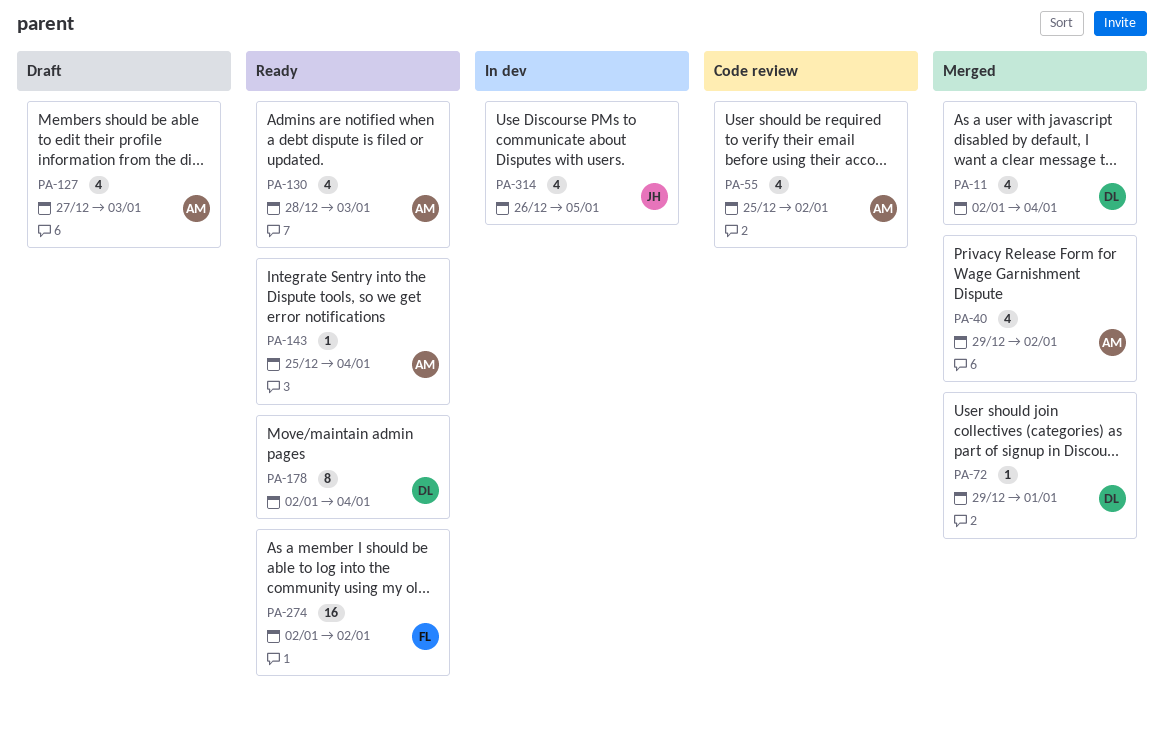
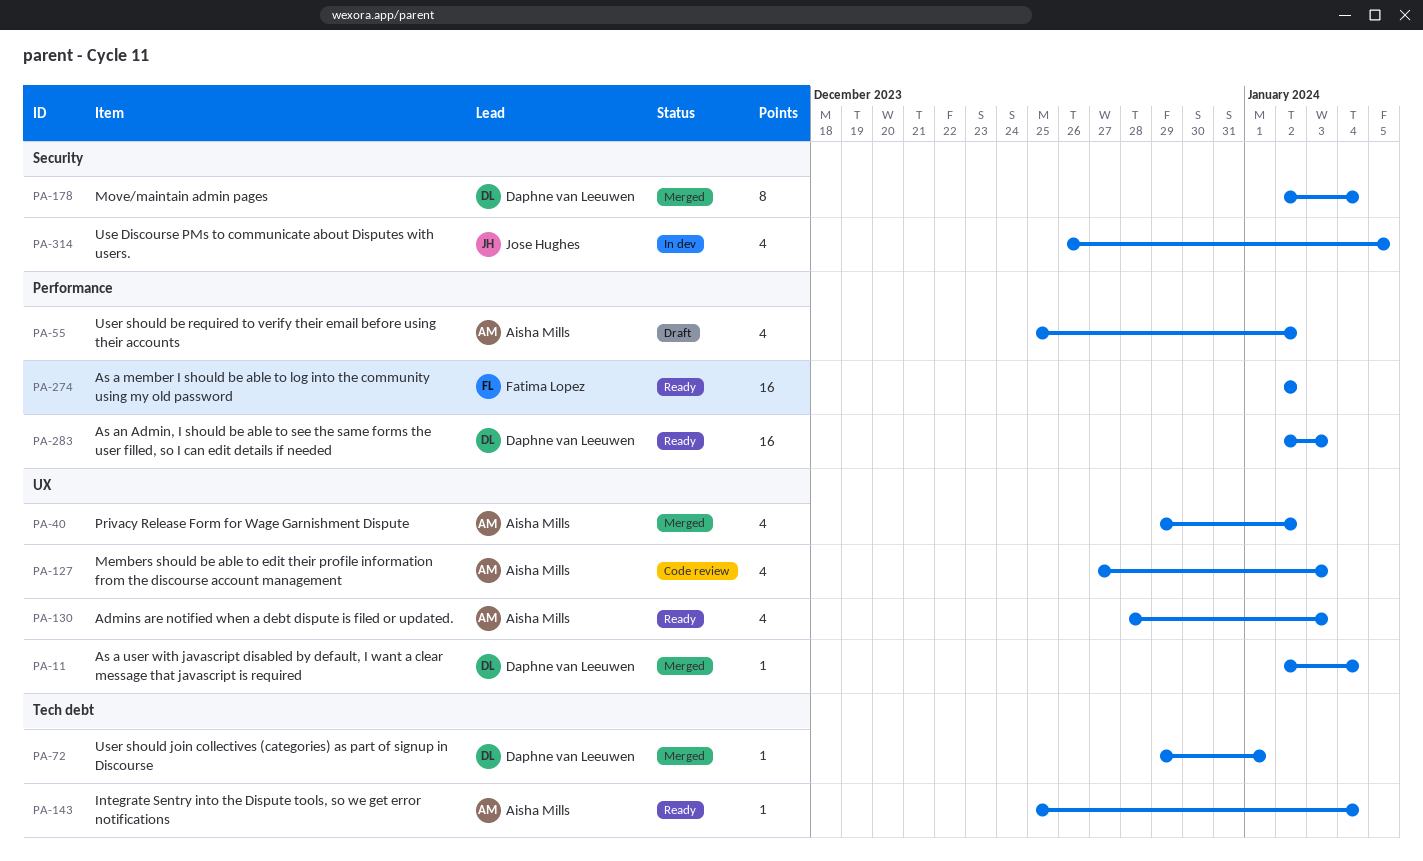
PA-11, estimate: 4 -> 1
PA-55, status: Code review -> Draft
PA-127, status: Draft -> Code review
PA-178, status: Ready -> Merged
PA-283: none -> present

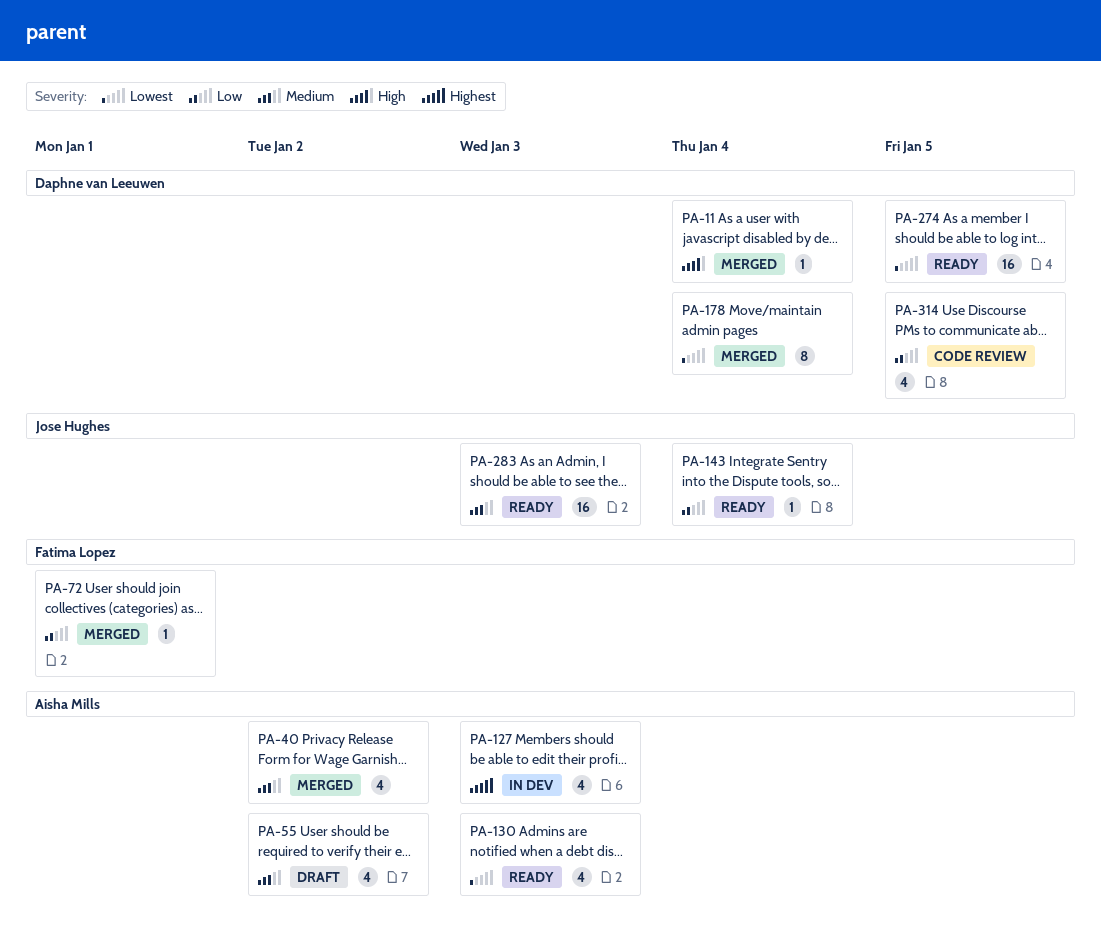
PA-72, owner: Daphne van Leeuwen -> Fatima Lopez
PA-127, status: Code review -> In dev
PA-143, owner: Aisha Mills -> Jose Hughes
PA-274, owner: Fatima Lopez -> Daphne van Leeuwen
PA-274, due: Jan 2 -> Jan 5
PA-283, owner: Daphne van Leeuwen -> Jose Hughes
PA-314, status: In dev -> Code review
PA-314, owner: Jose Hughes -> Daphne van Leeuwen

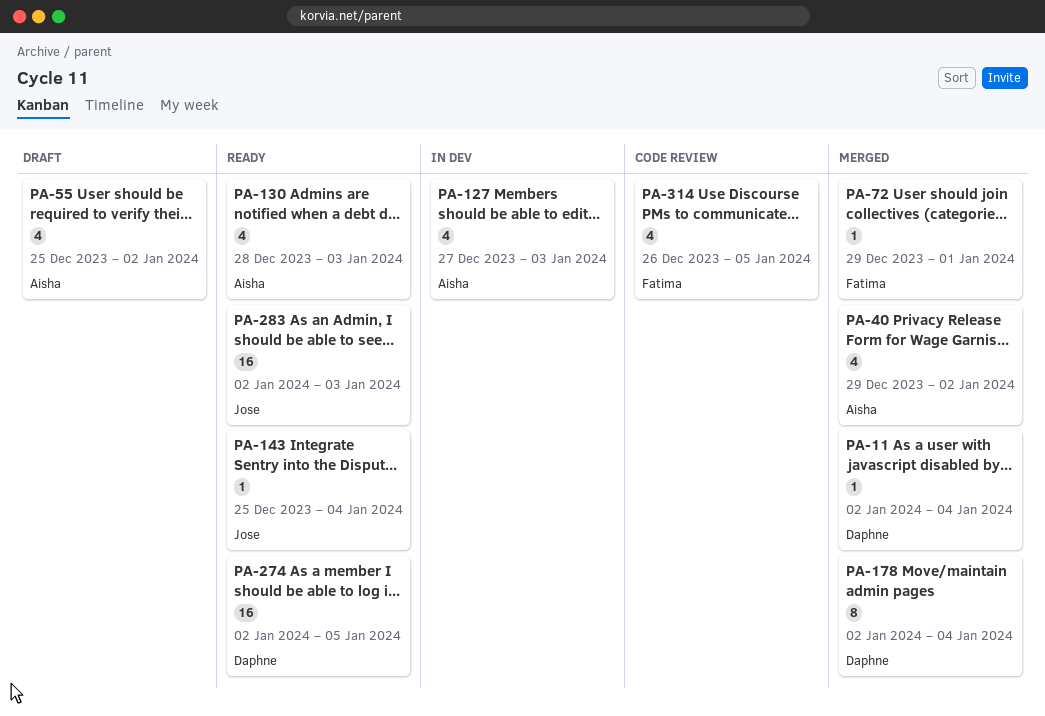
PA-314, owner: Daphne van Leeuwen -> Fatima Lopez

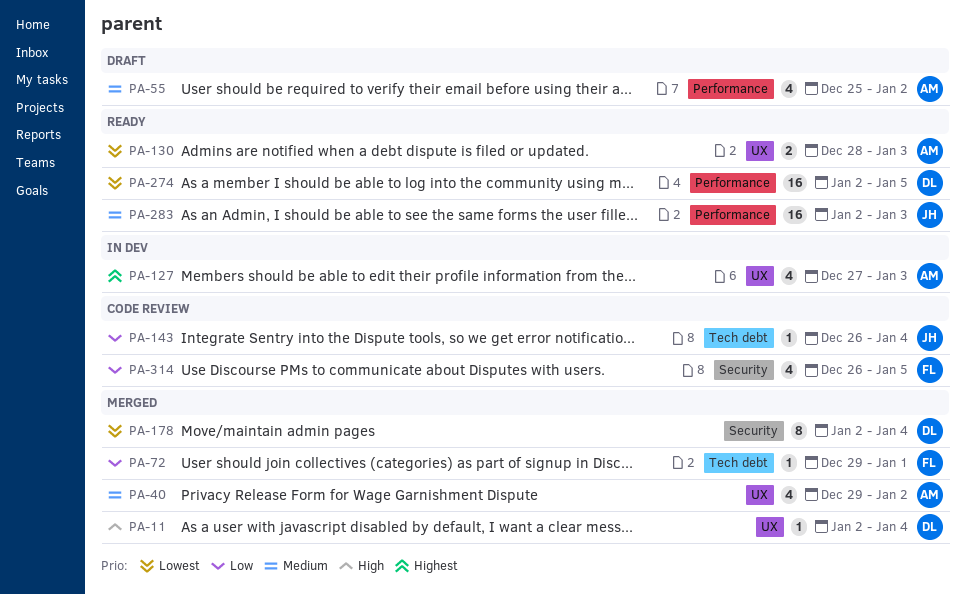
PA-130, estimate: 4 -> 2
PA-143, status: Ready -> Code review
PA-143, start: Dec 25 -> Dec 26

